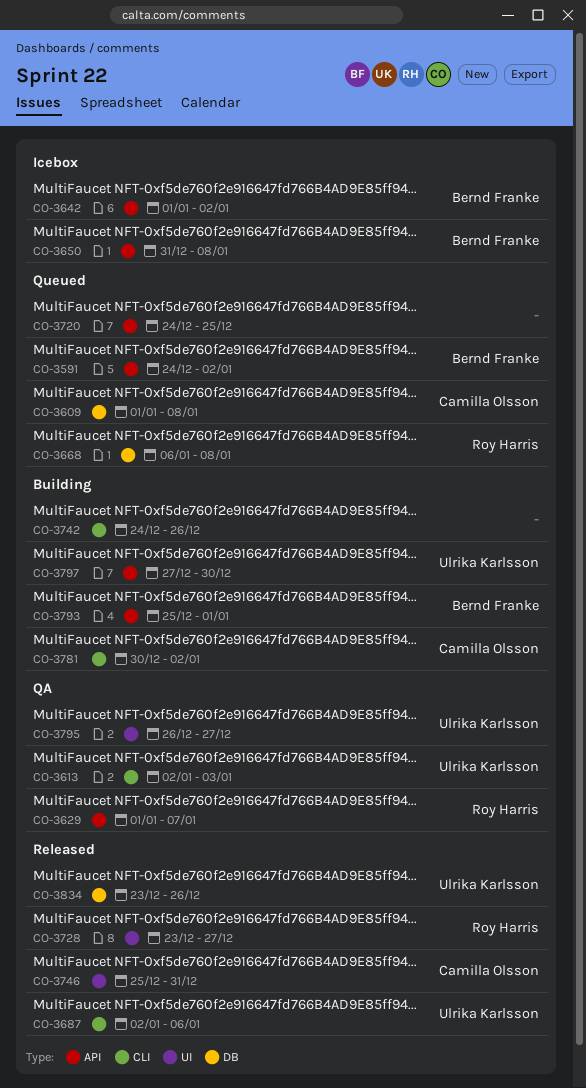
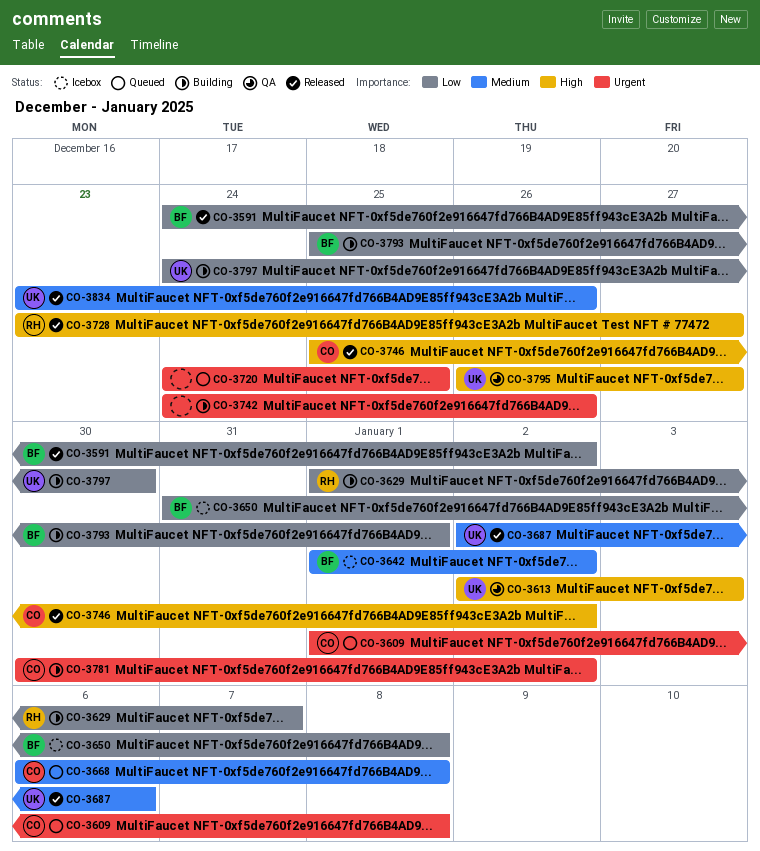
CO-3591, status: Queued -> Released
CO-3629, status: QA -> Building
CO-3668, owner: Roy Harris -> Camilla Olsson
CO-3746, due: Dec 31 -> Jan 2
CO-3797, start: Dec 27 -> Dec 24

